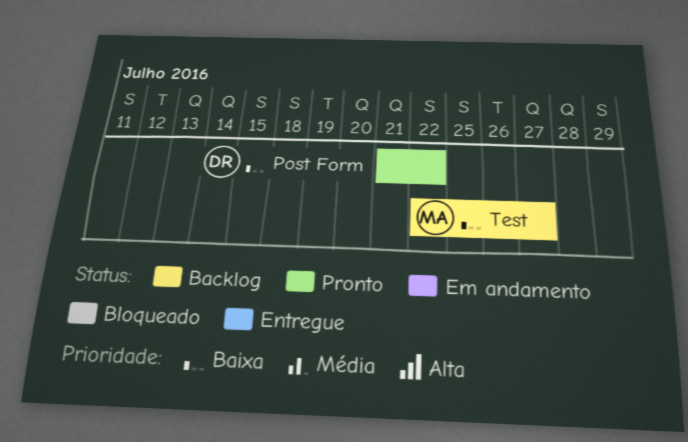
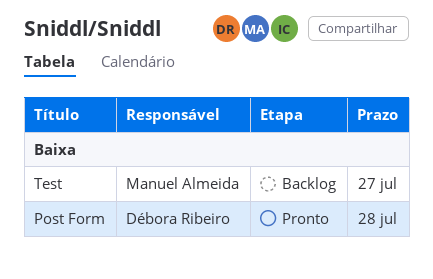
Post Form, due: Jul 22 -> Jul 28

